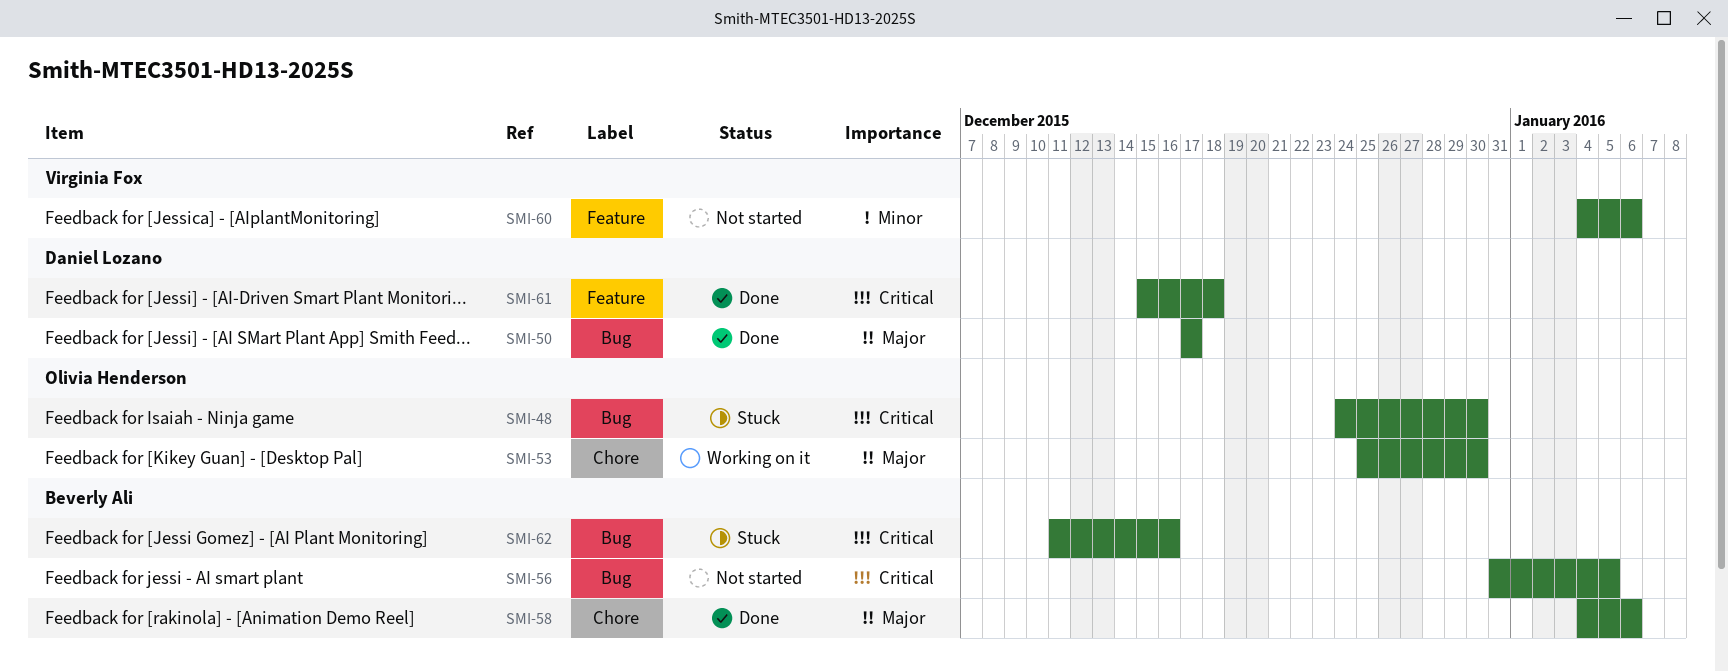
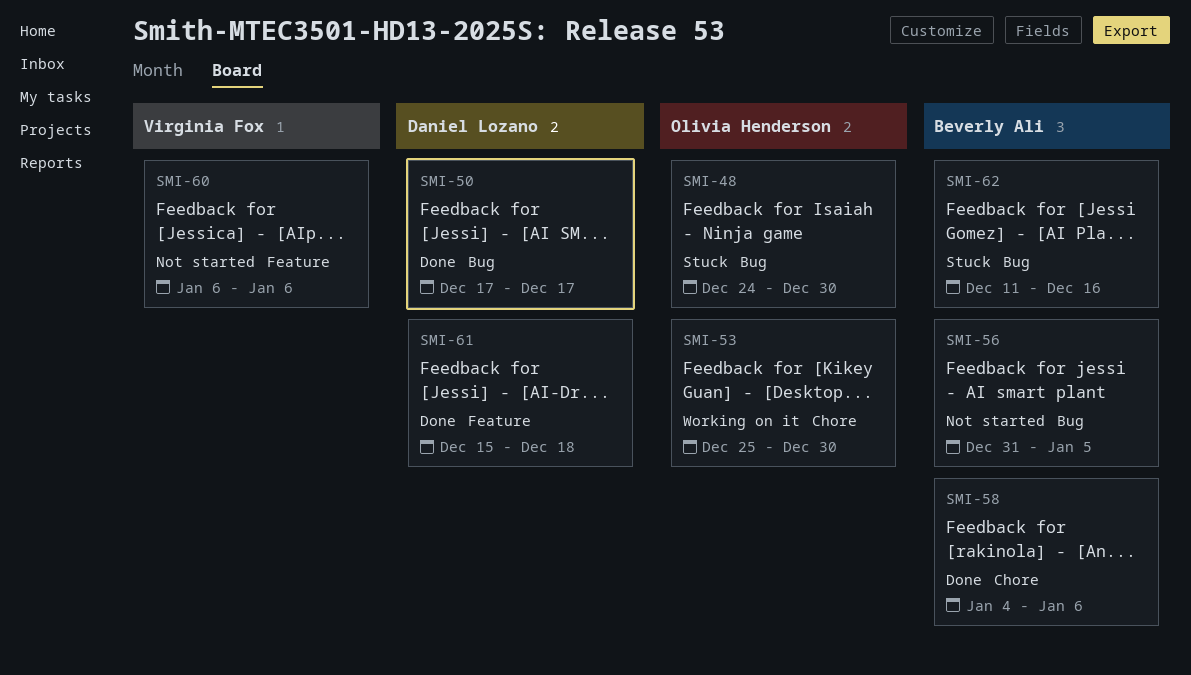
SMI-60, start: Jan 4 -> Jan 6

